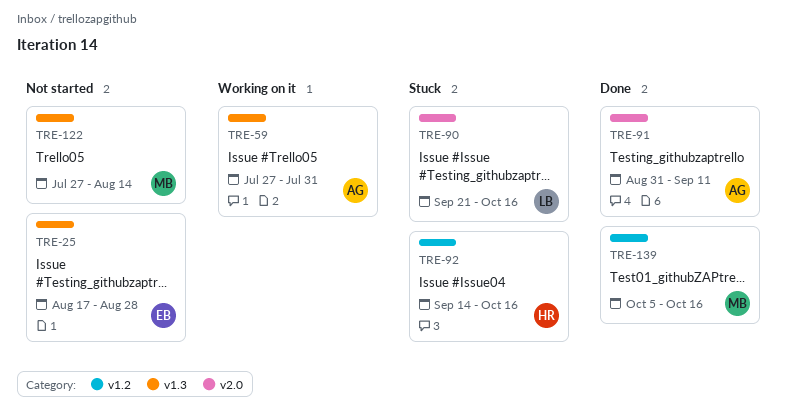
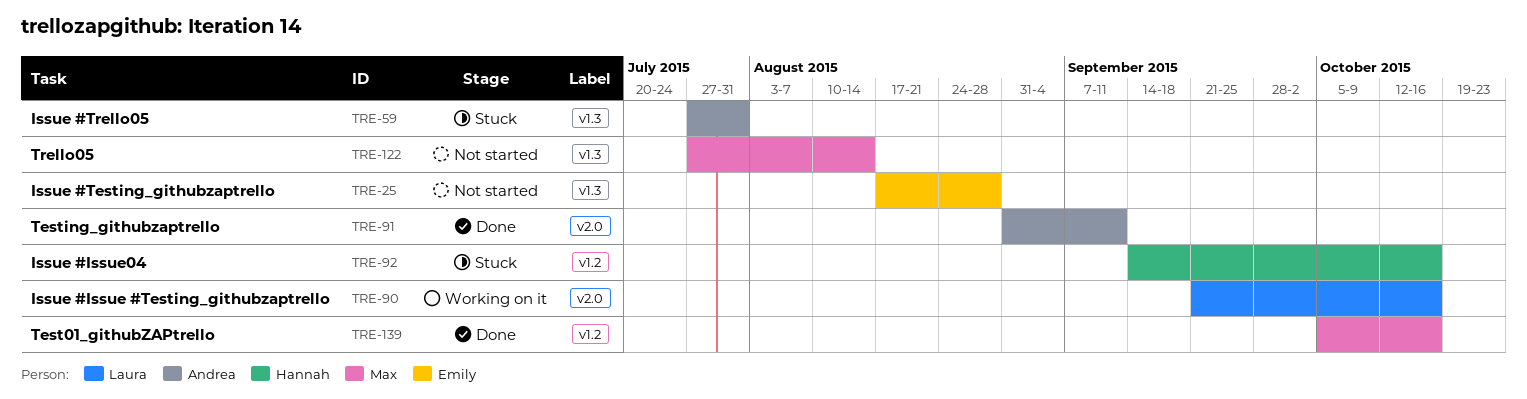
TRE-59, status: Working on it -> Stuck
TRE-90, status: Stuck -> Working on it

